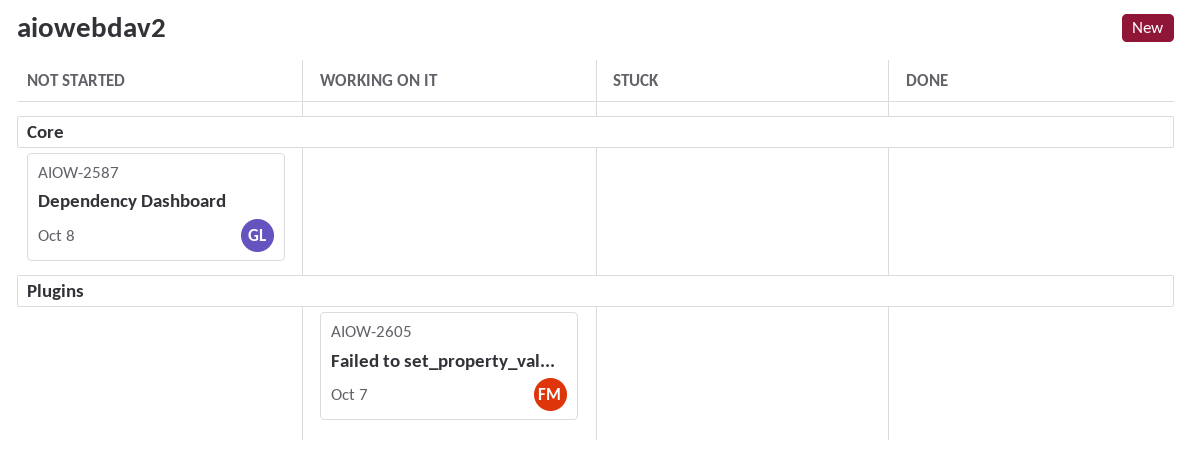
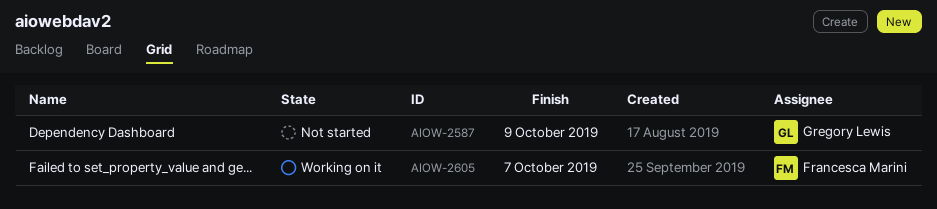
AIOW-2587, due: Oct 8 -> Oct 9

